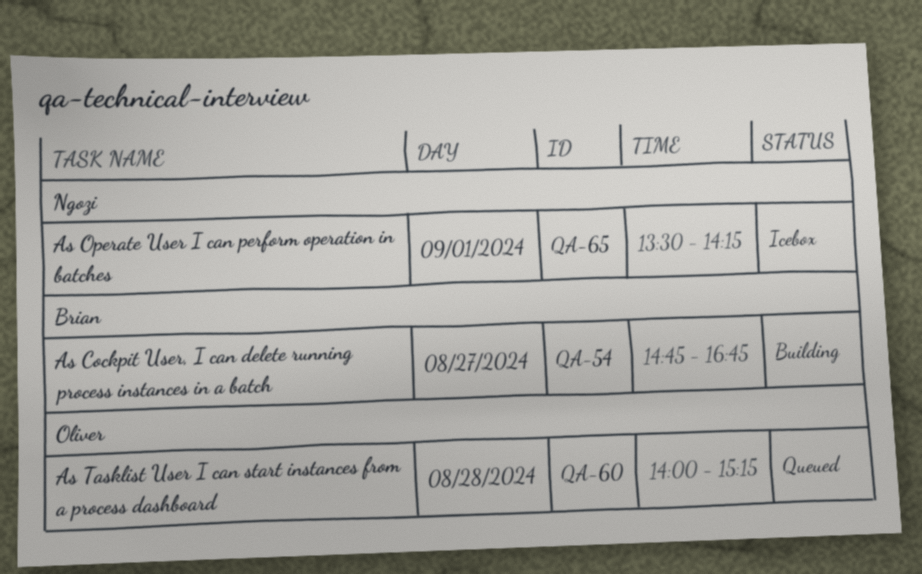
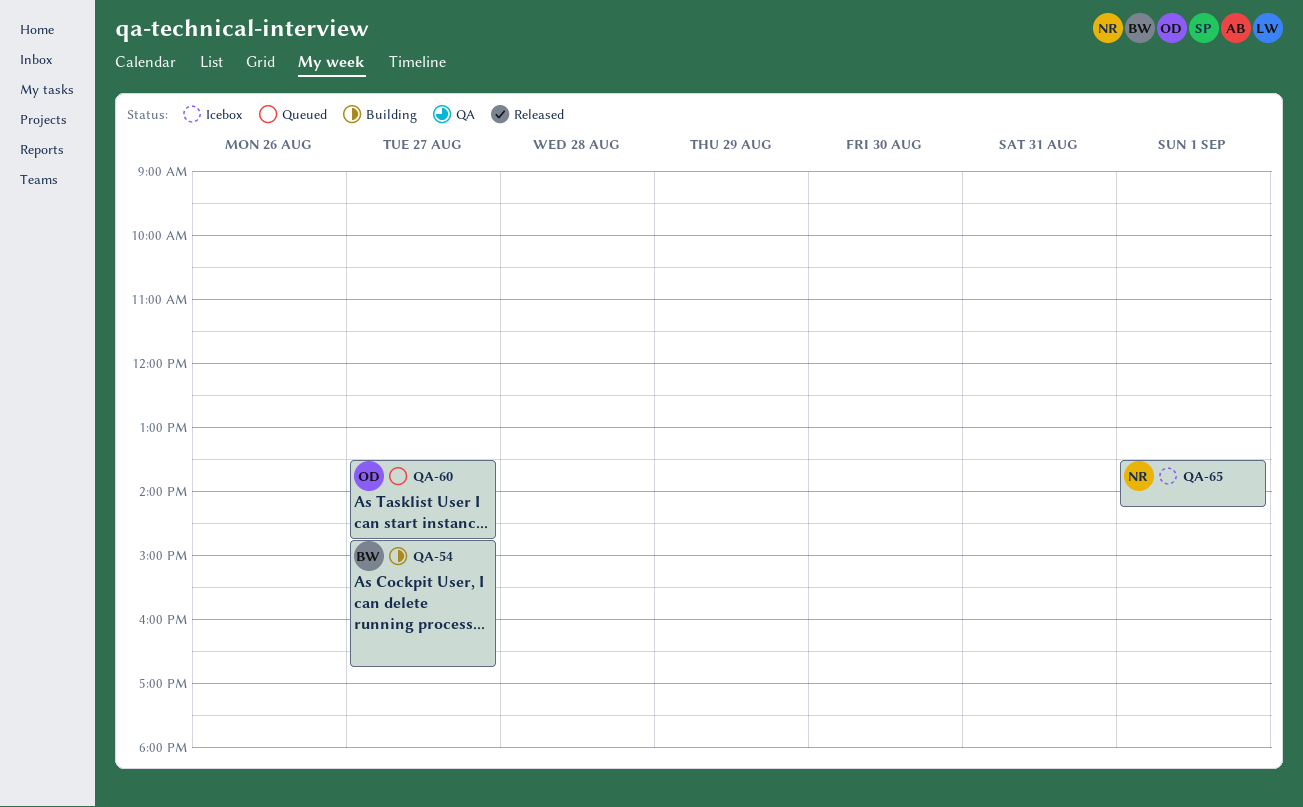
QA-60, day: Aug 28 -> Aug 27
QA-60, begins: 14:00 -> 13:30
QA-60, ends: 15:15 -> 14:45

